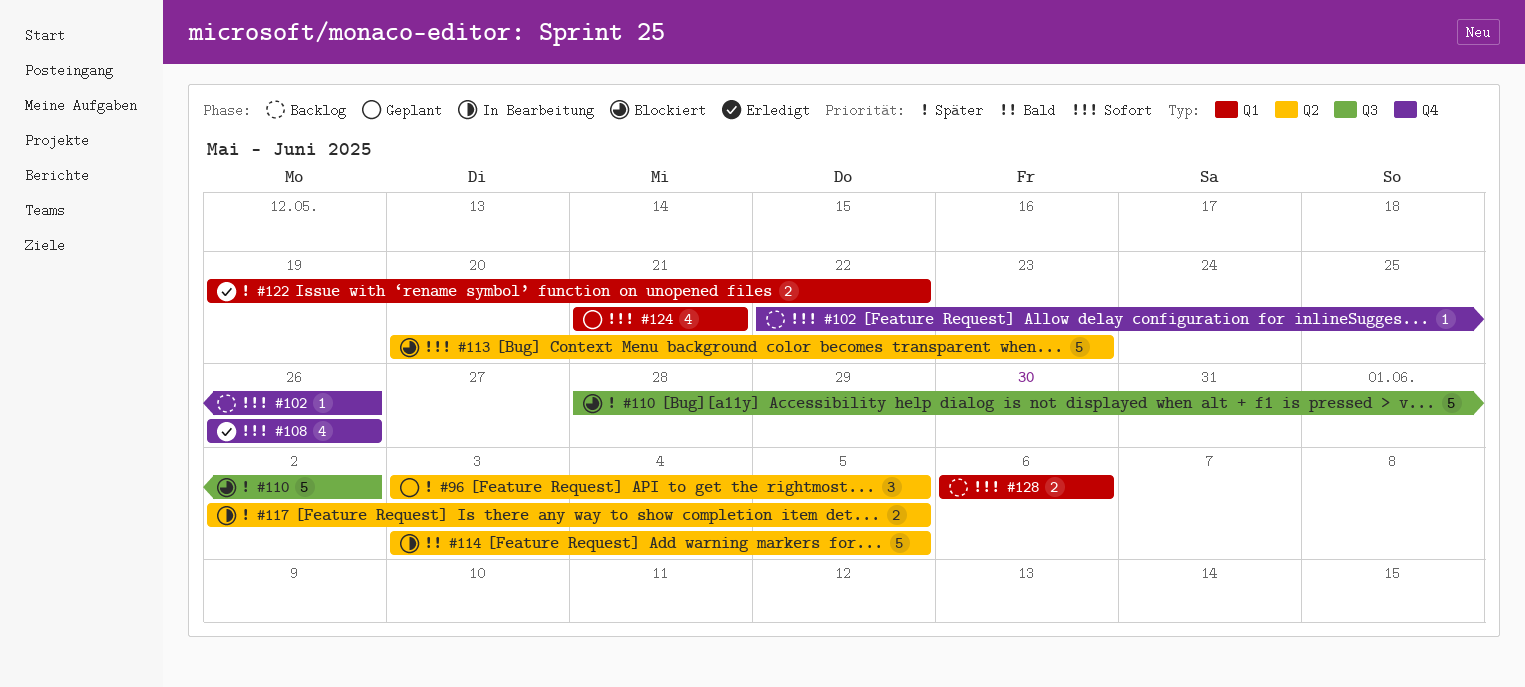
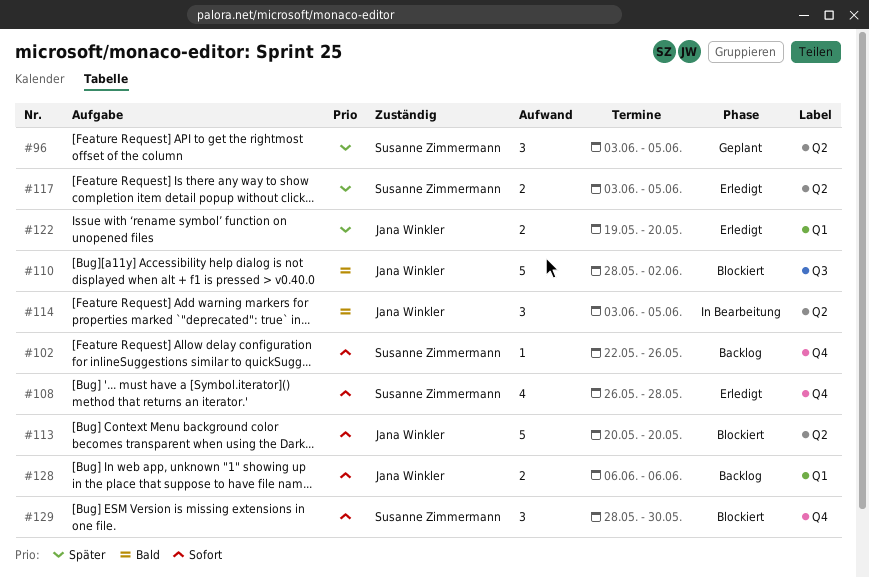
#108, due: May 26 -> May 28
#110, priority: Später -> Bald
#113, due: May 23 -> May 20
#114, estimate: 5 -> 3
#117, status: In Bearbeitung -> Erledigt
#117, start: Jun 2 -> Jun 3
#122, due: May 22 -> May 20
#124: present -> none
#129: none -> present

